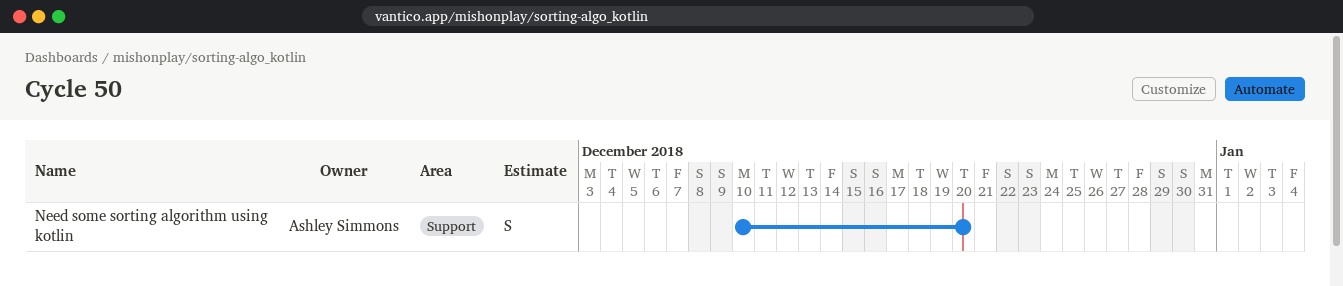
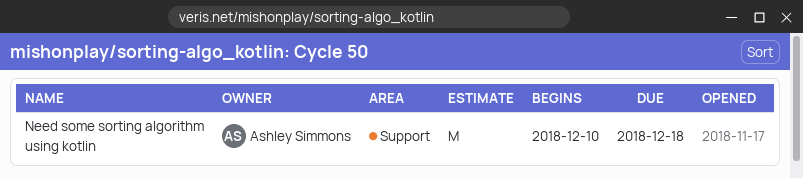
Need some sorting algorithm using kotlin, estimate: S -> M
Need some sorting algorithm using kotlin, due: Dec 20 -> Dec 18

